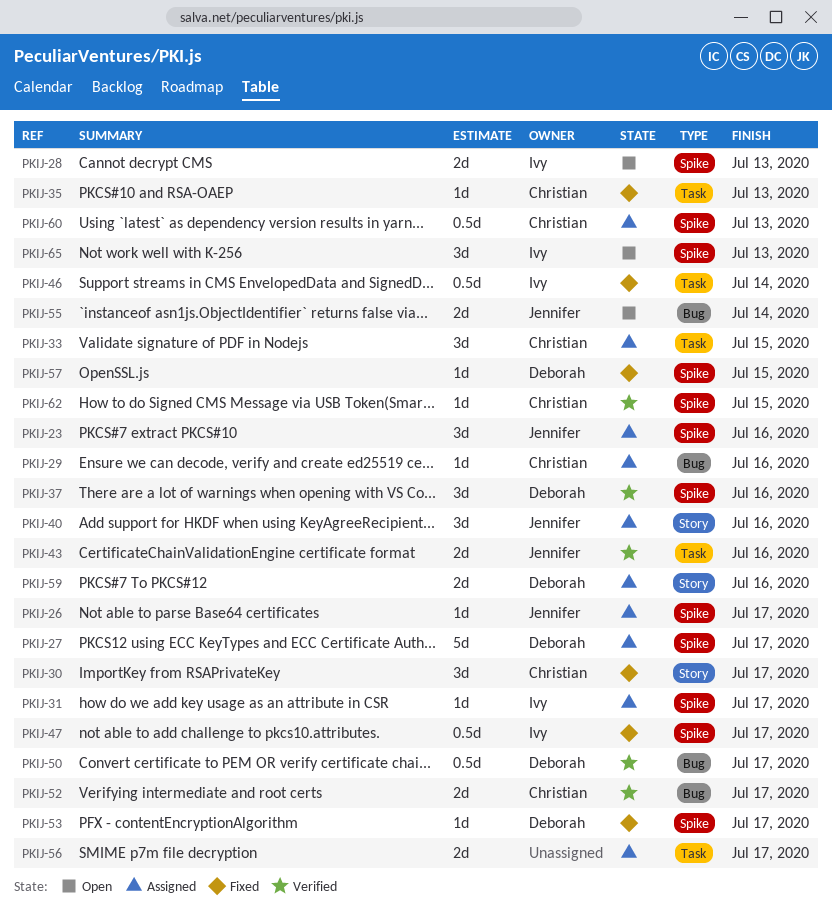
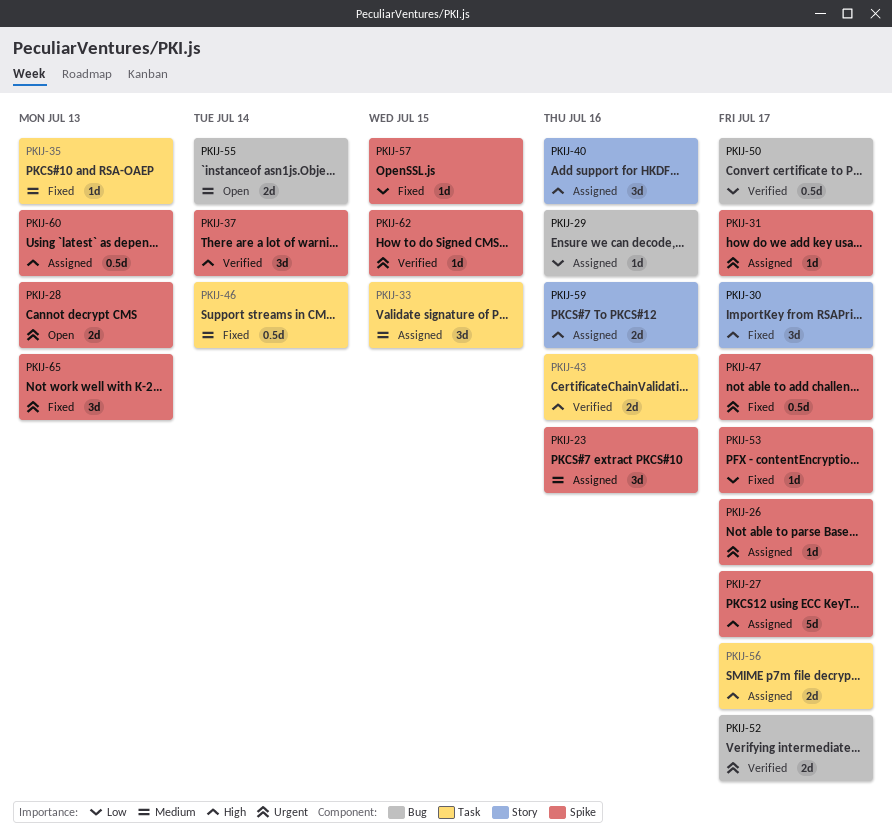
PKIJ-37, due: Jul 16 -> Jul 14
PKIJ-65, status: Open -> Fixed

